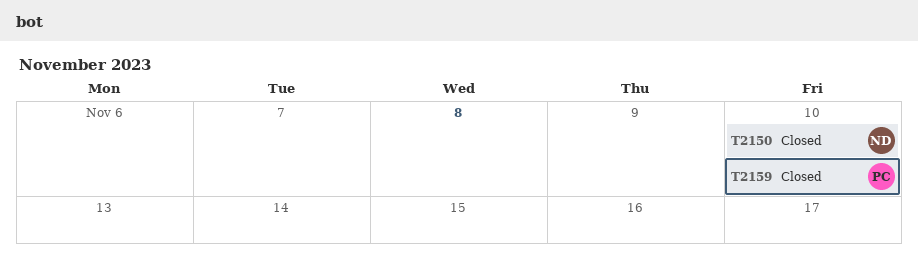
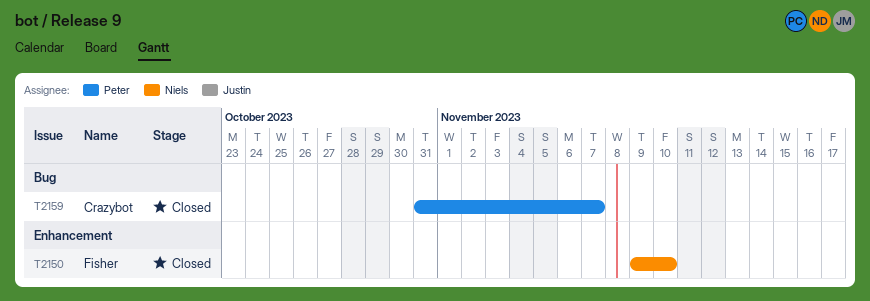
T2159, due: Nov 10 -> Nov 7

